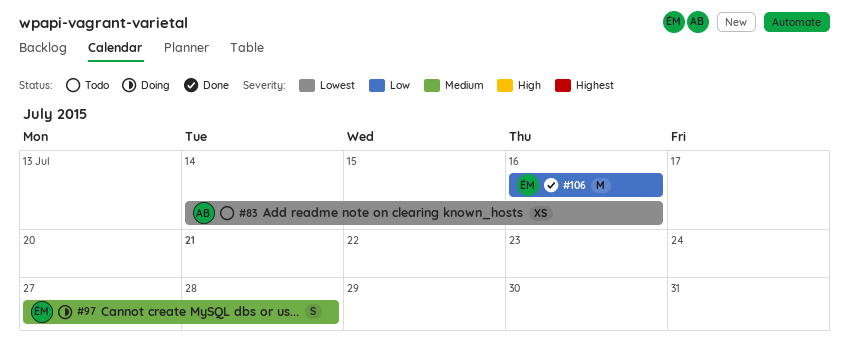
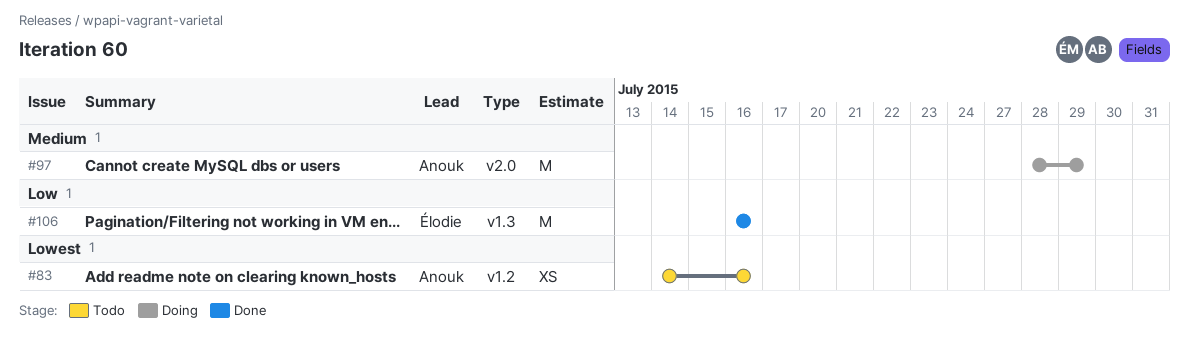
#97, owner: Élodie -> Anouk
#97, estimate: S -> M
#97, start: Jul 27 -> Jul 28
#97, due: Jul 28 -> Jul 29

